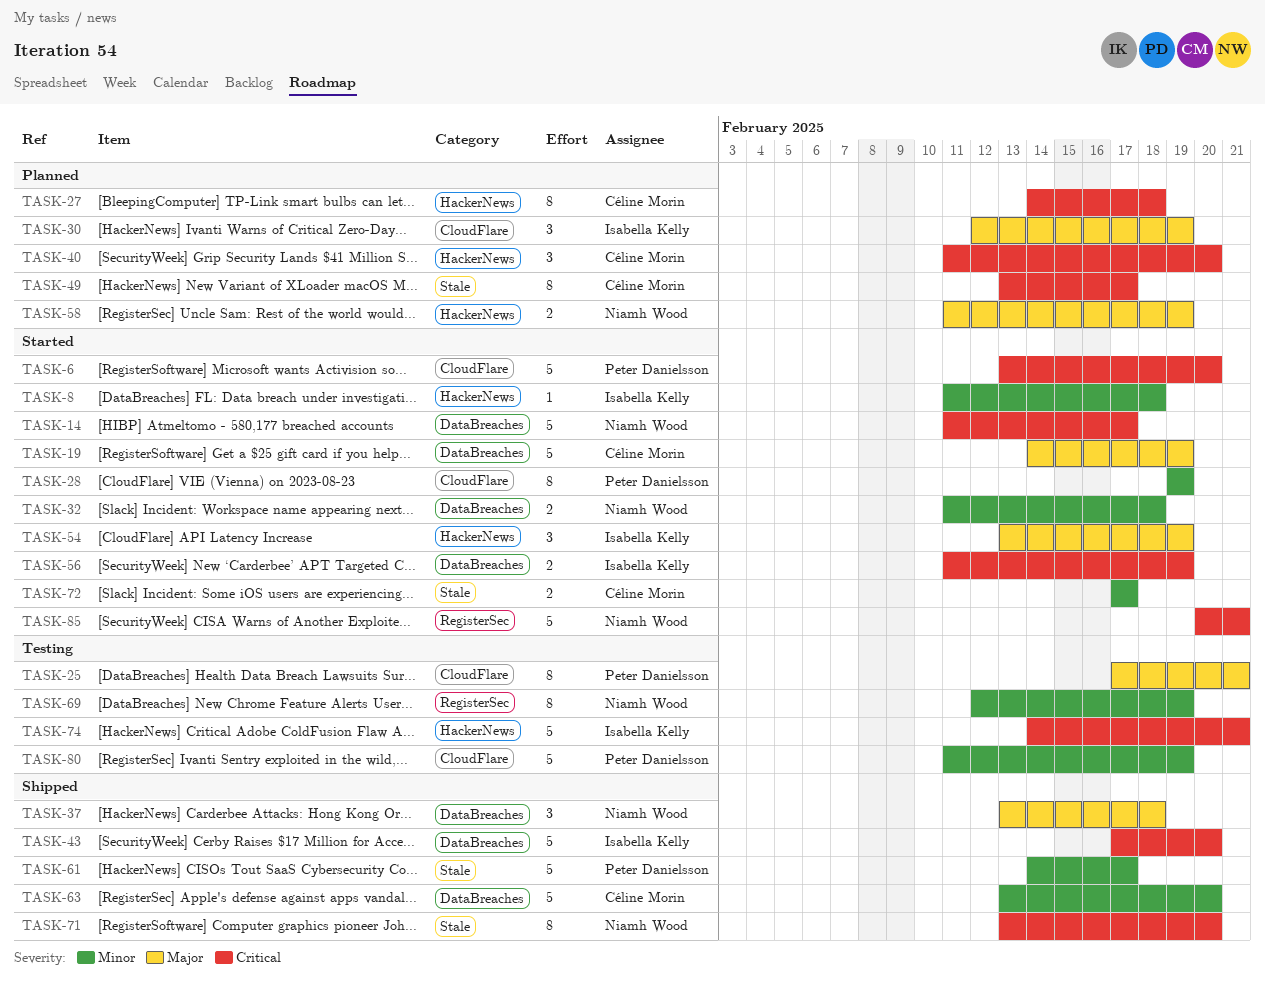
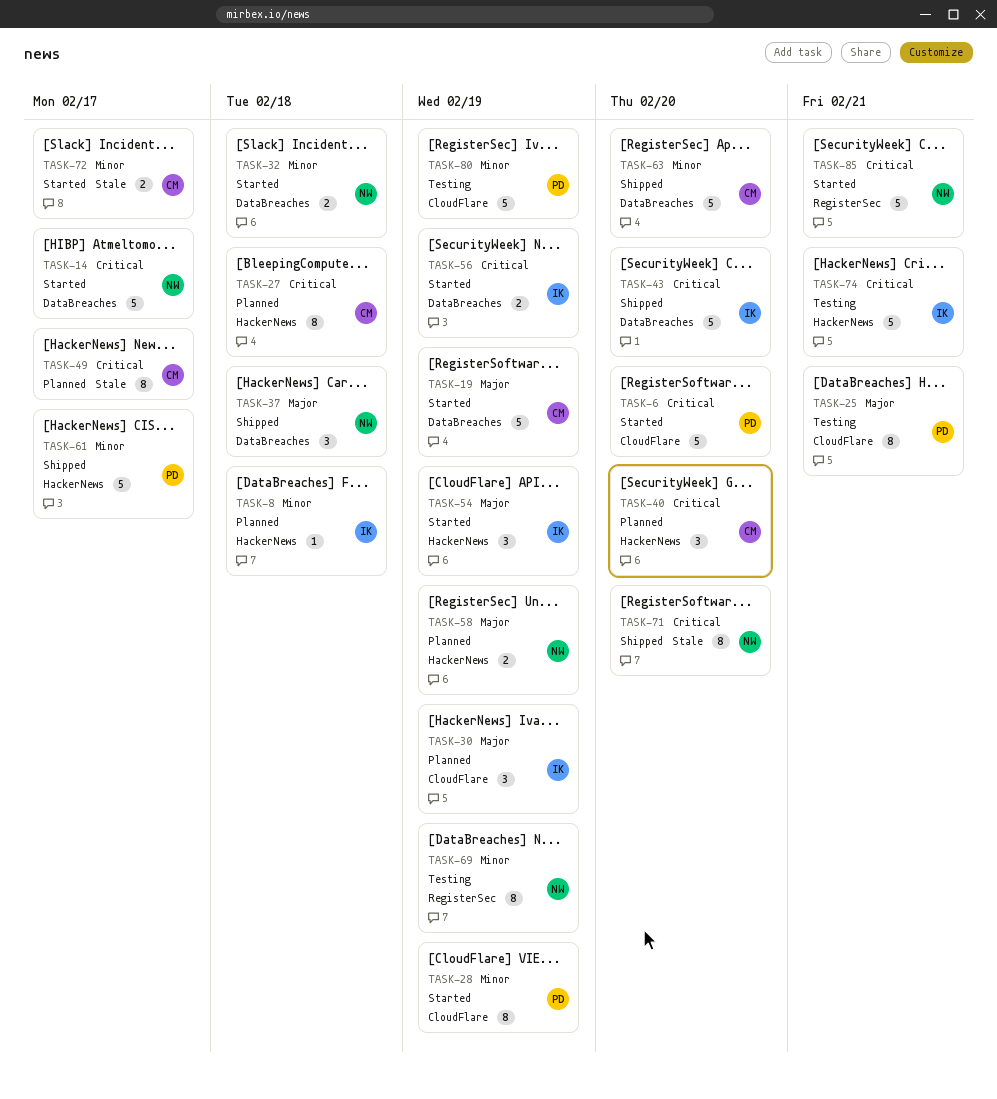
TASK-8, status: Started -> Planned
TASK-61, label: Stale -> HackerNews

